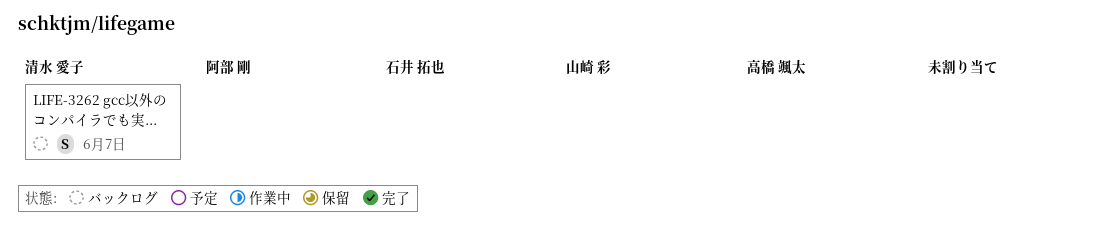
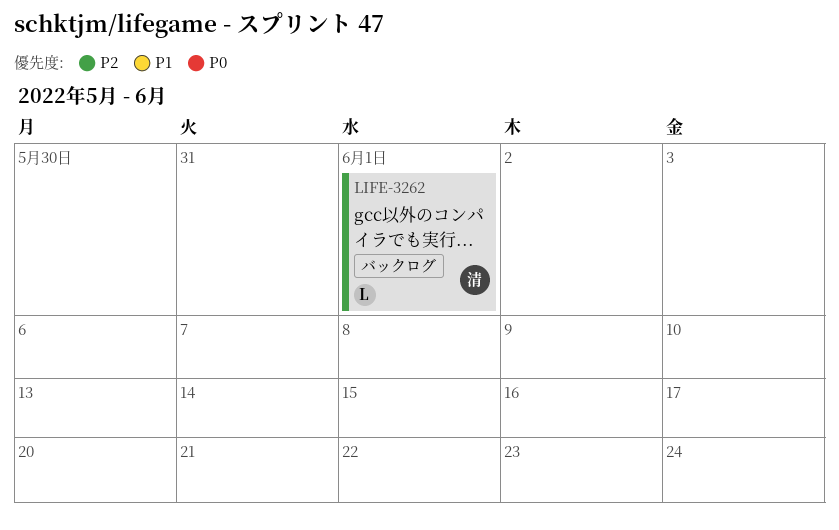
LIFE-3262, estimate: S -> L
LIFE-3262, due: Jun 7 -> Jun 1

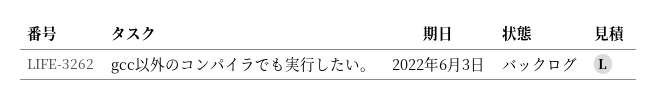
LIFE-3262, due: Jun 1 -> Jun 3

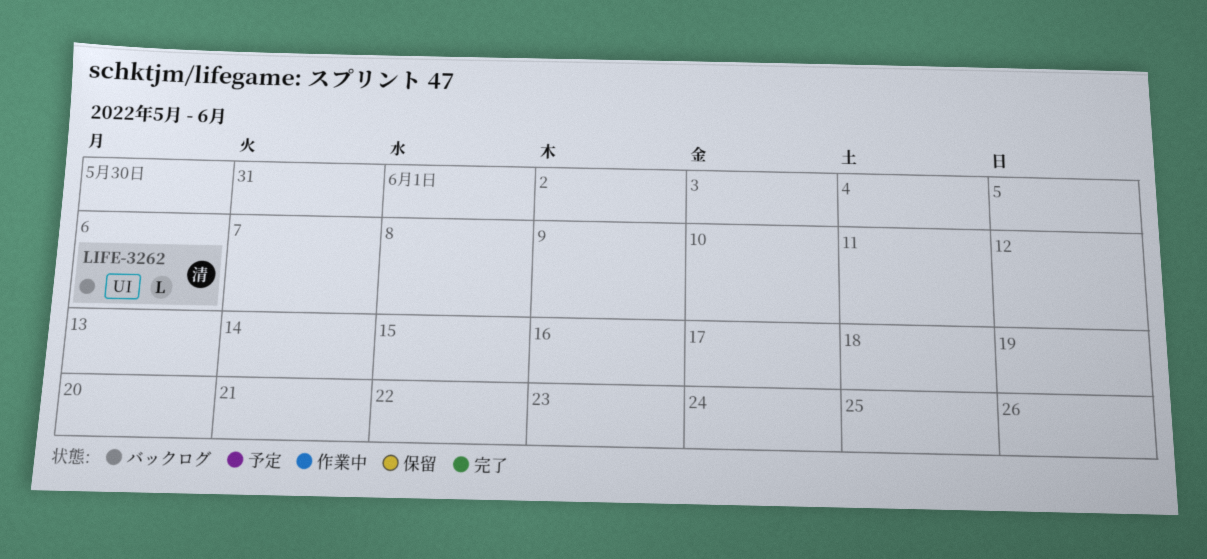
LIFE-3262, due: Jun 3 -> Jun 6

